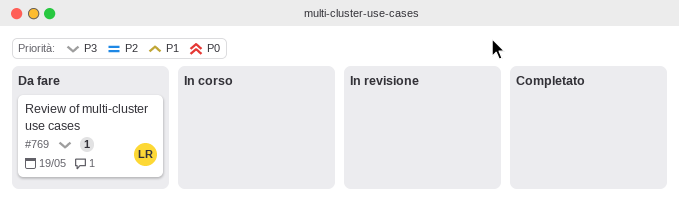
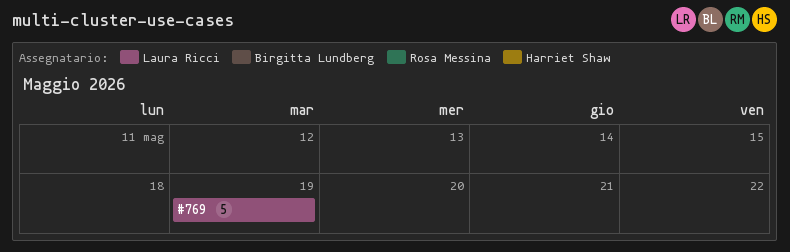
#769, estimate: 1 -> 5

